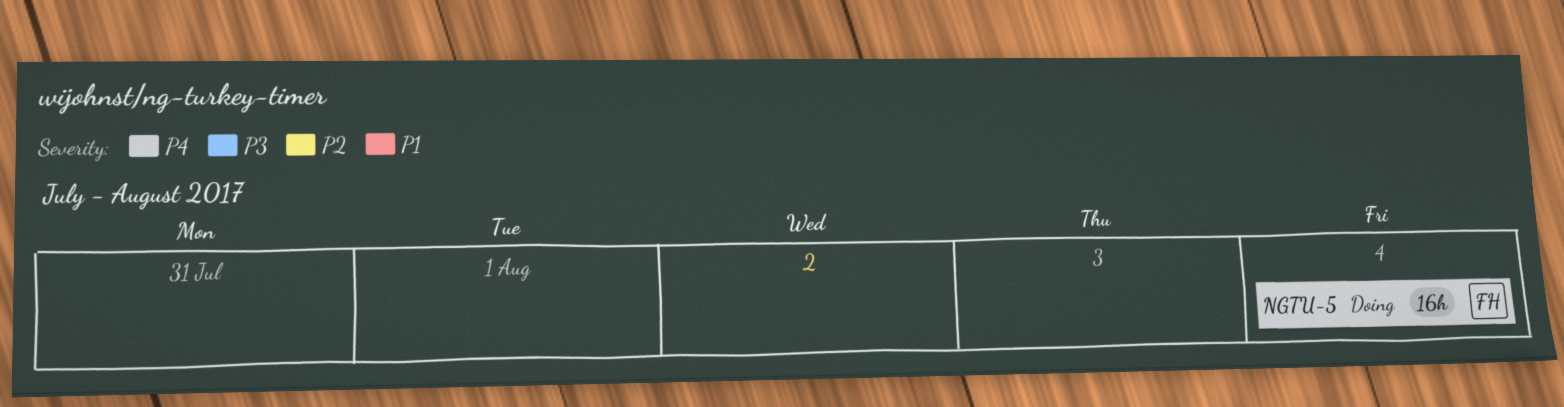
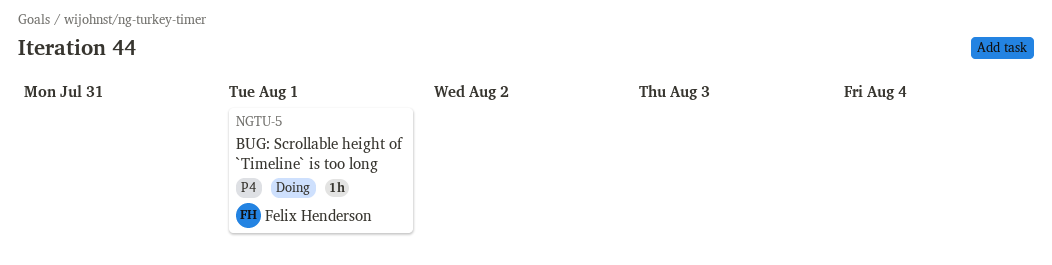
NGTU-5, estimate: 16h -> 1h
NGTU-5, due: Aug 4 -> Aug 1

